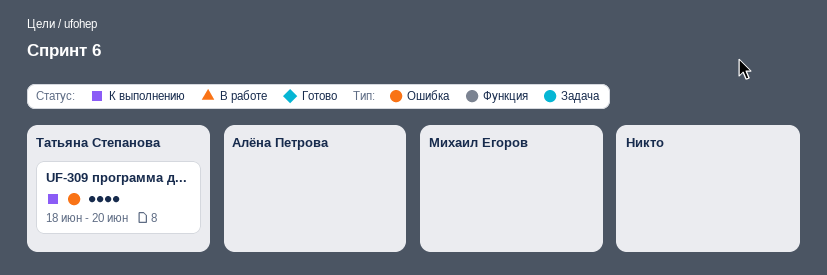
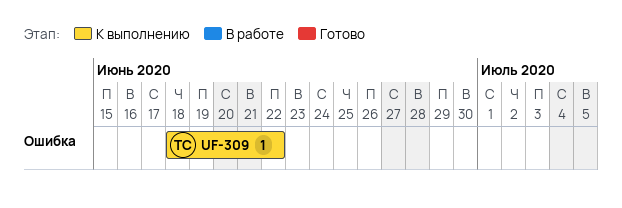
UF-309, estimate: 4 -> 1
UF-309, due: Jun 20 -> Jun 22

